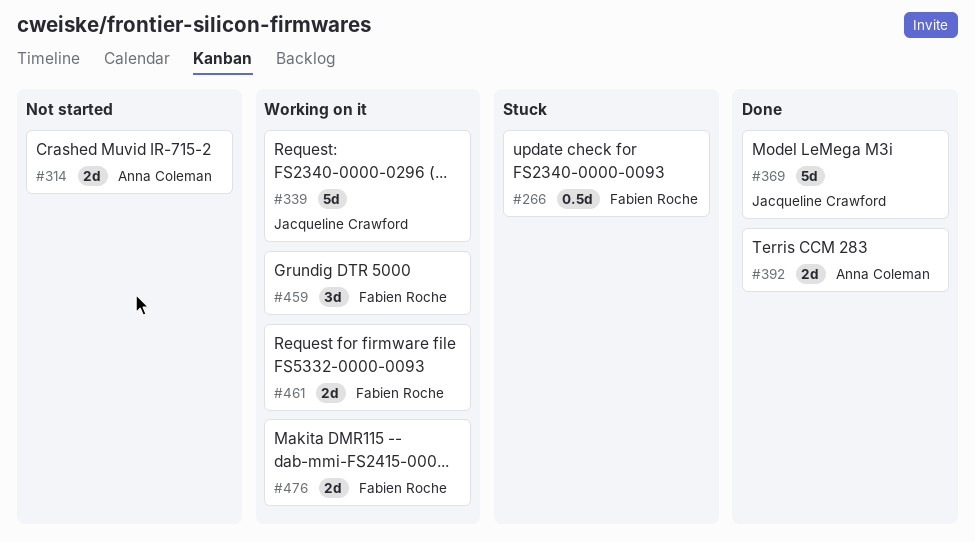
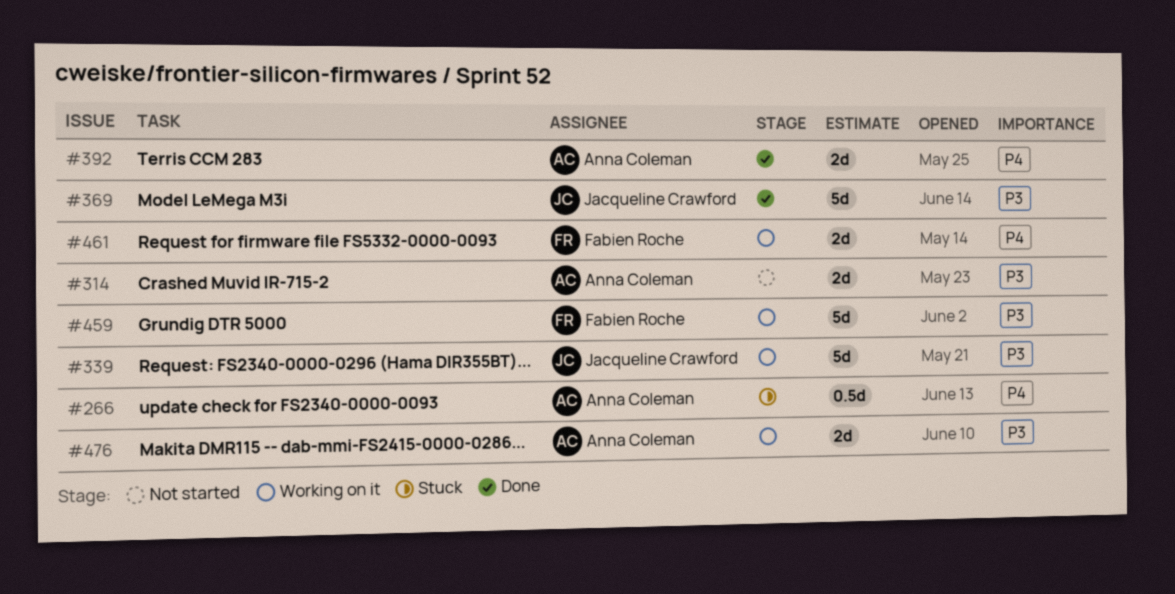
#266, owner: Fabien Roche -> Anna Coleman
#459, estimate: 3d -> 5d
#476, owner: Fabien Roche -> Anna Coleman

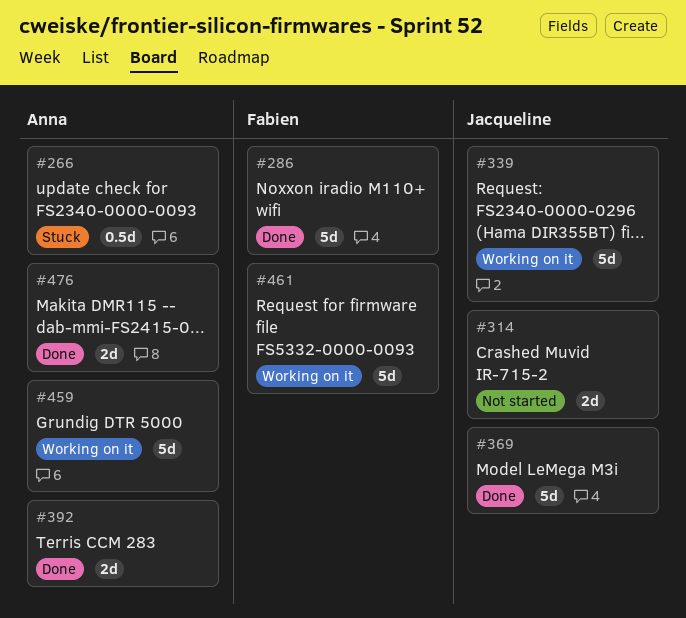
#286: none -> present
#314, owner: Anna Coleman -> Jacqueline Crawford
#459, owner: Fabien Roche -> Anna Coleman
#461, estimate: 2d -> 5d
#476, status: Working on it -> Done

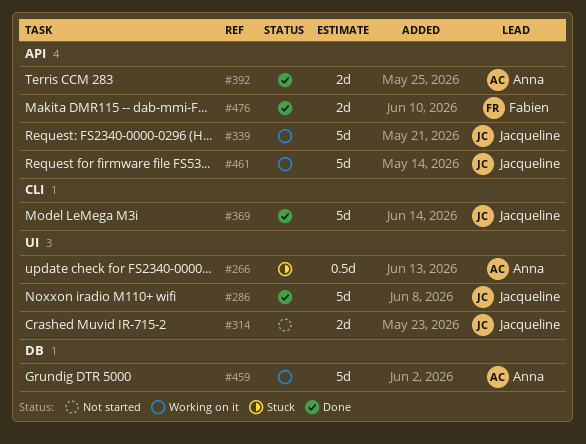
#286, owner: Fabien -> Jacqueline
#461, owner: Fabien -> Jacqueline
#476, owner: Anna -> Fabien

